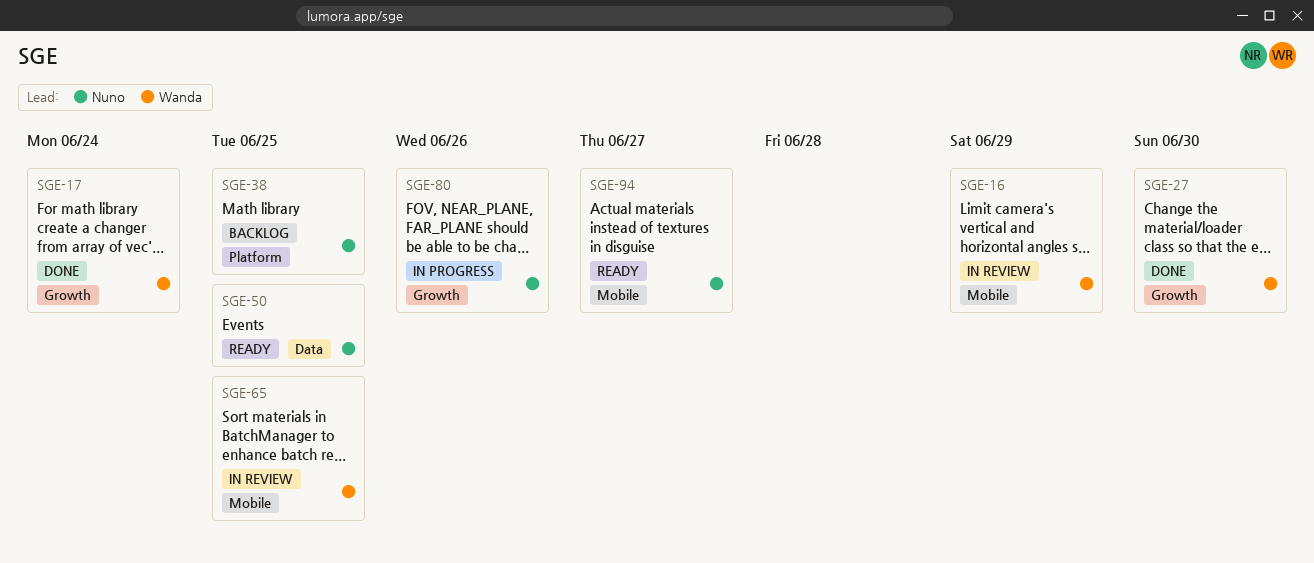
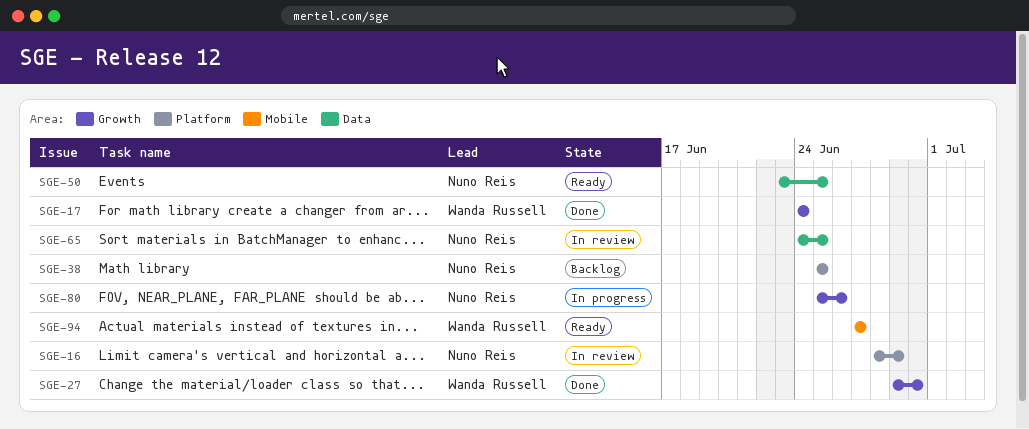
SGE-16, owner: Wanda Russell -> Nuno Reis
SGE-16, label: Mobile -> Platform
SGE-65, owner: Wanda Russell -> Nuno Reis
SGE-65, label: Mobile -> Data
SGE-94, owner: Nuno Reis -> Wanda Russell

